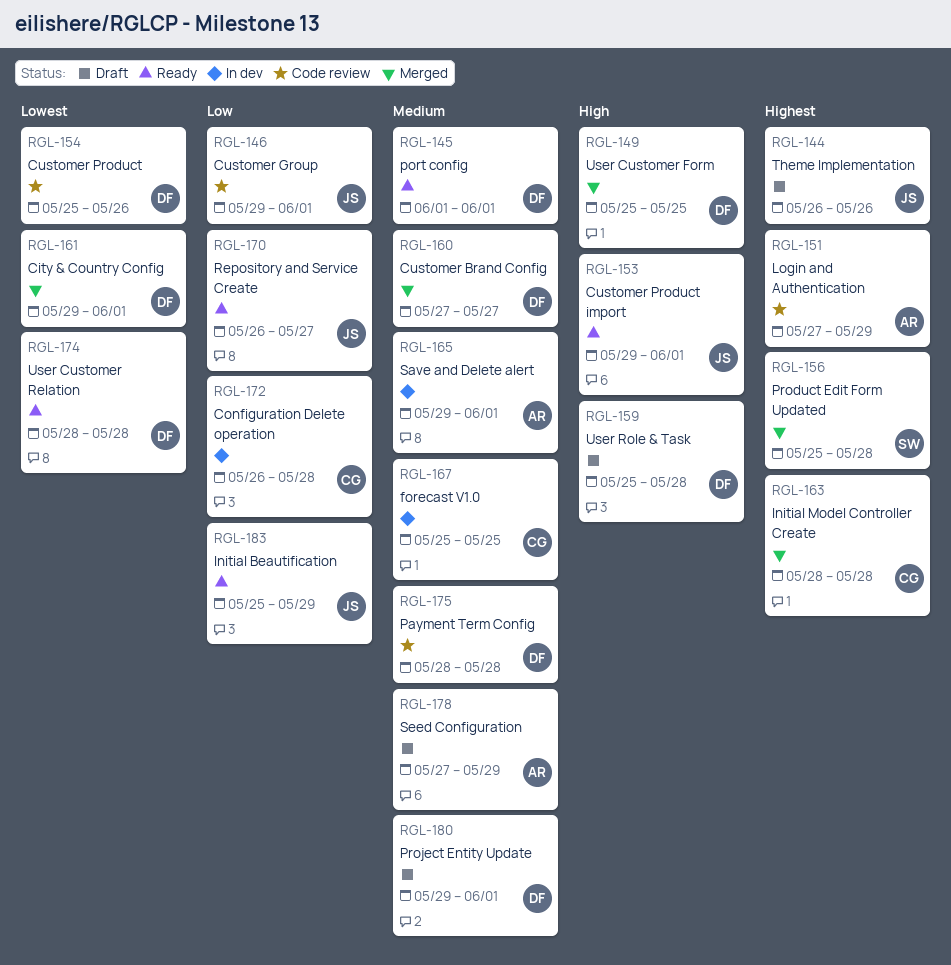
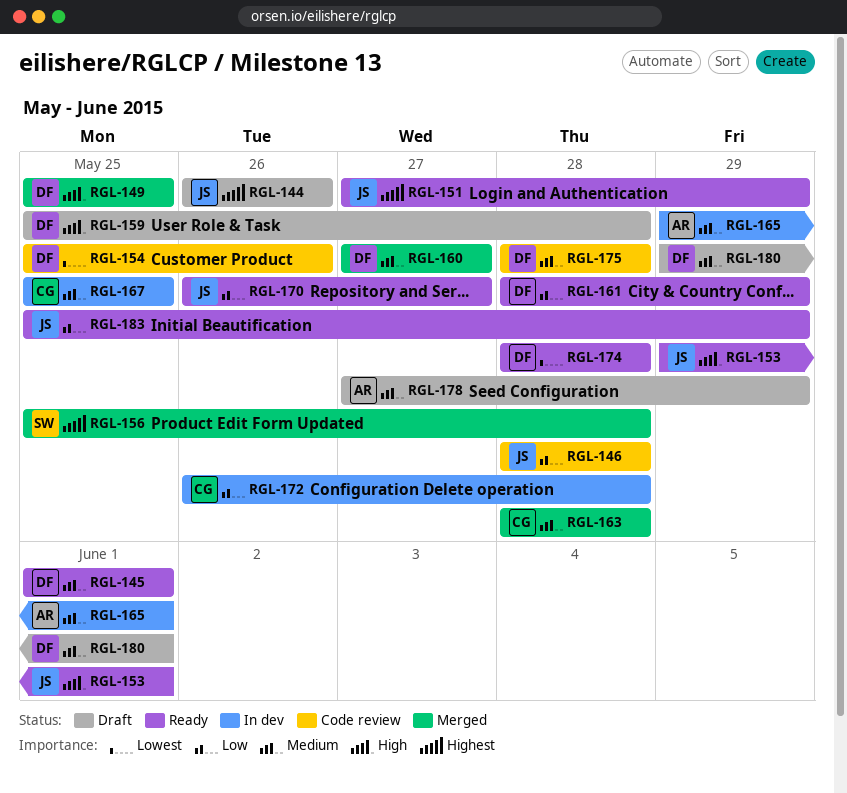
RGL-146, start: May 29 -> May 28
RGL-146, due: Jun 1 -> May 28
RGL-151, status: Code review -> Ready
RGL-151, owner: AR -> JS
RGL-161, status: Merged -> Ready
RGL-161, priority: Lowest -> Low
RGL-161, start: May 29 -> May 28
RGL-161, due: Jun 1 -> May 29
RGL-163, priority: Highest -> Medium

